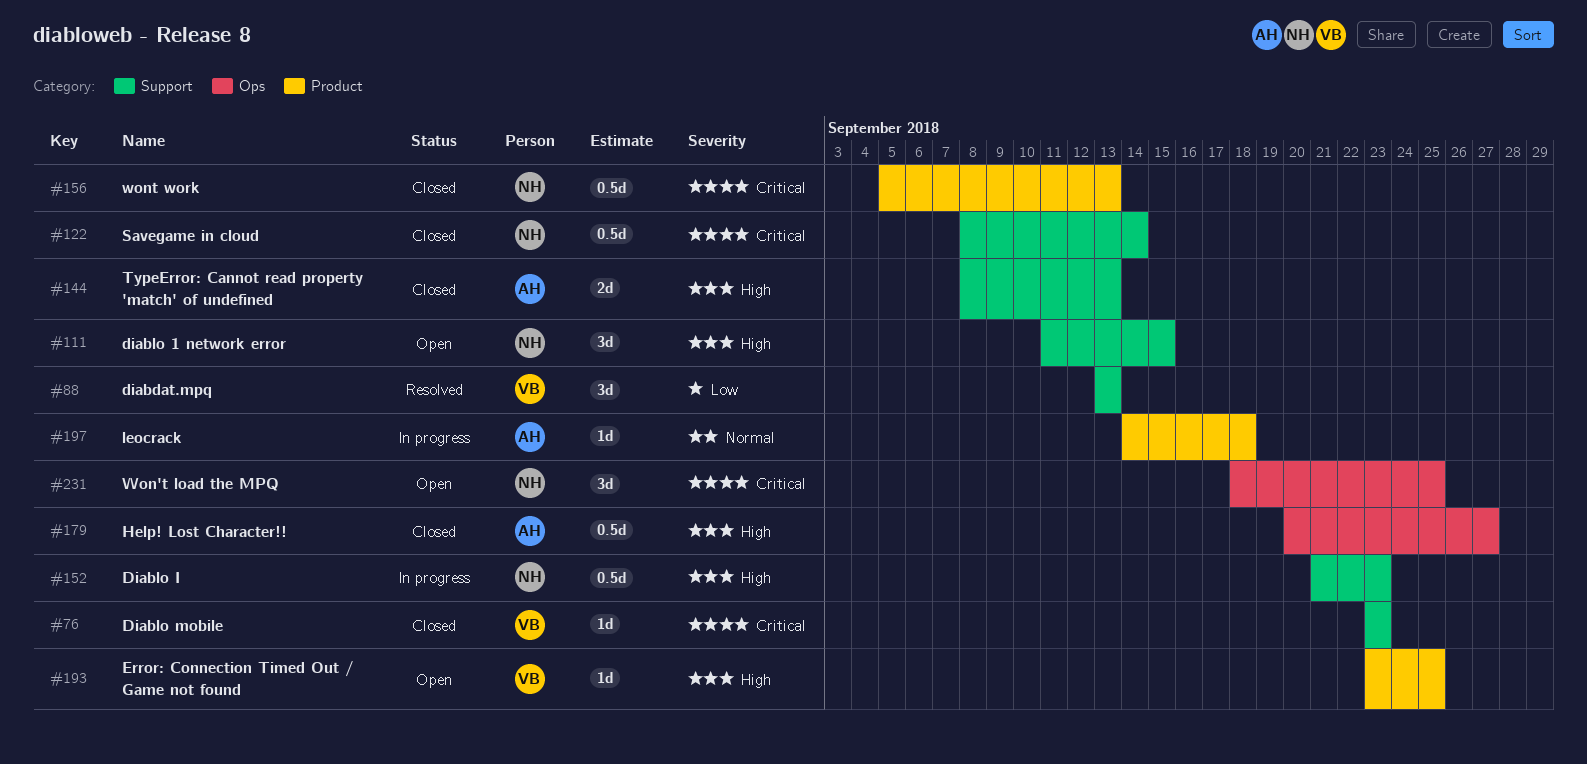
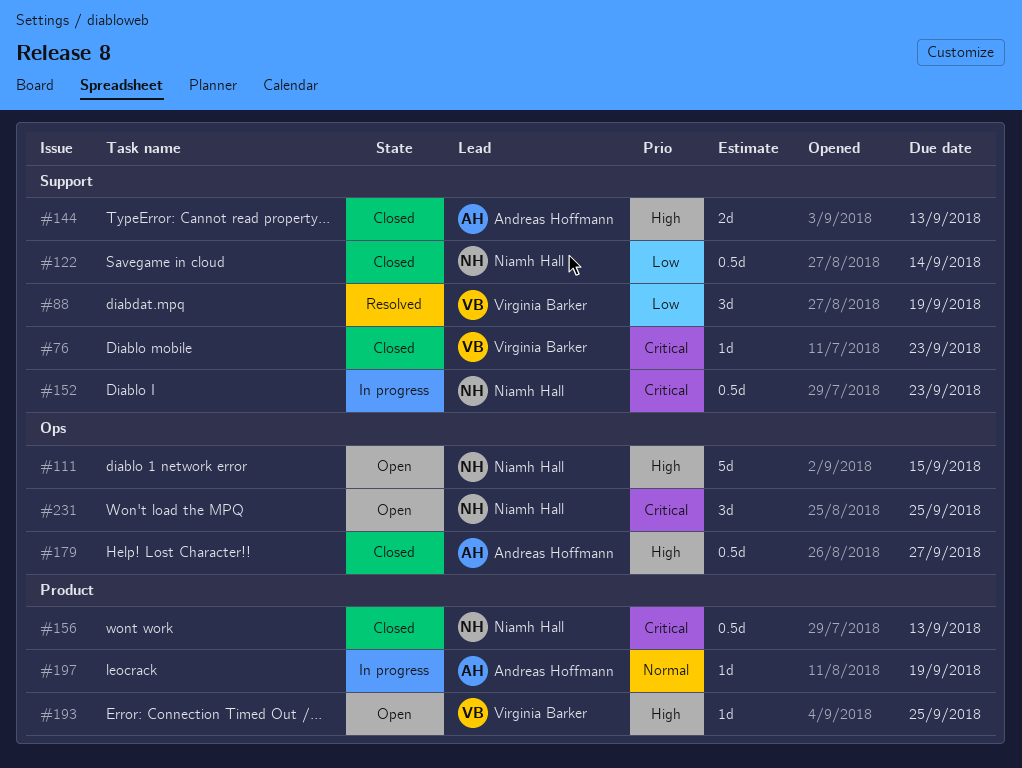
#88, due: Sep 13 -> Sep 19
#111, label: Support -> Ops
#111, estimate: 3d -> 5d
#122, priority: Critical -> Low
#152, priority: High -> Critical
#197, due: Sep 18 -> Sep 19

